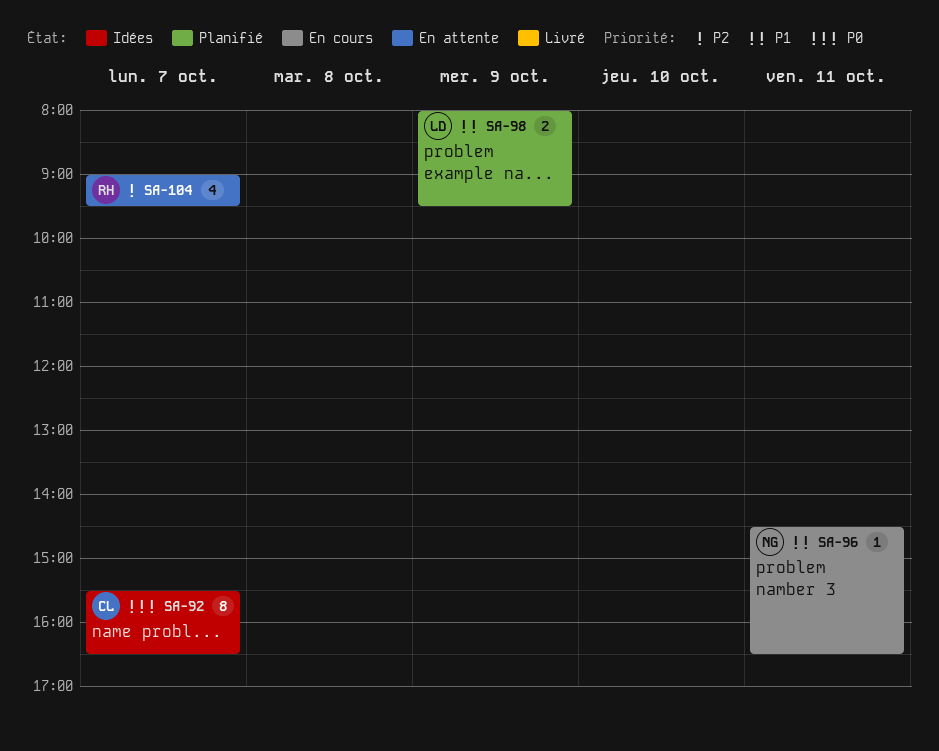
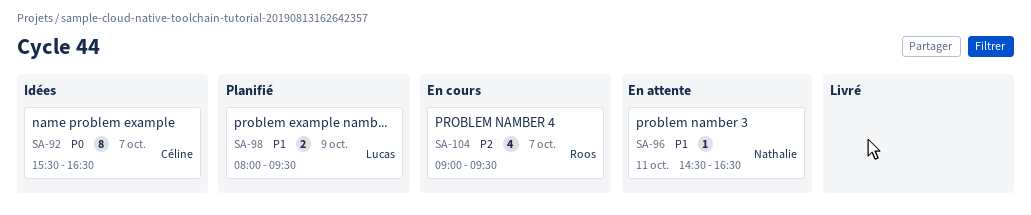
SA-96, status: En cours -> En attente
SA-104, status: En attente -> En cours

